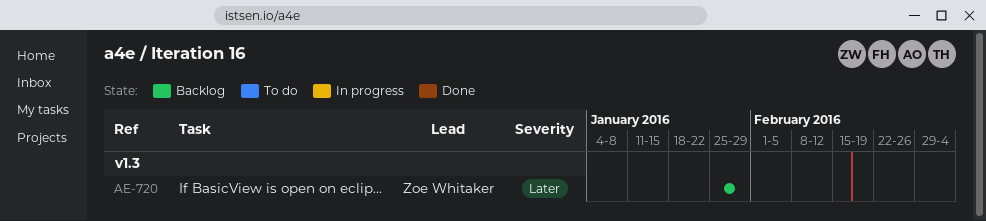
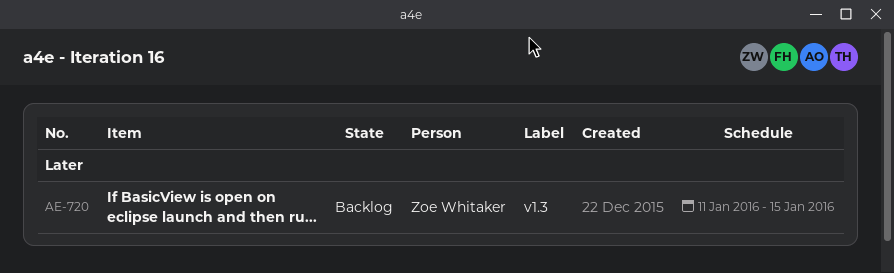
AE-720, start: Jan 25 -> Jan 11
AE-720, due: Jan 29 -> Jan 15

